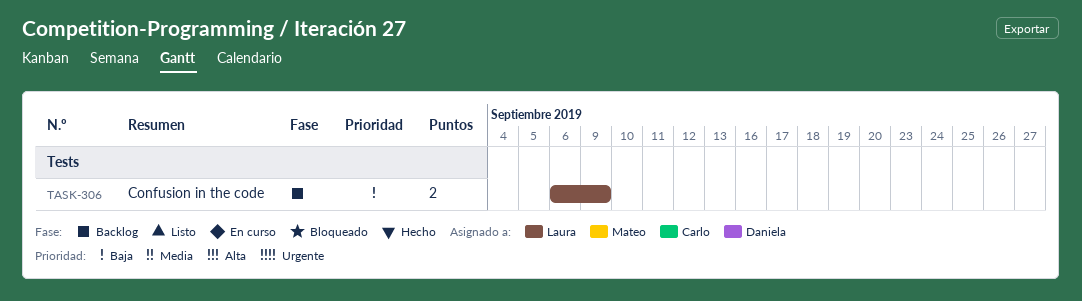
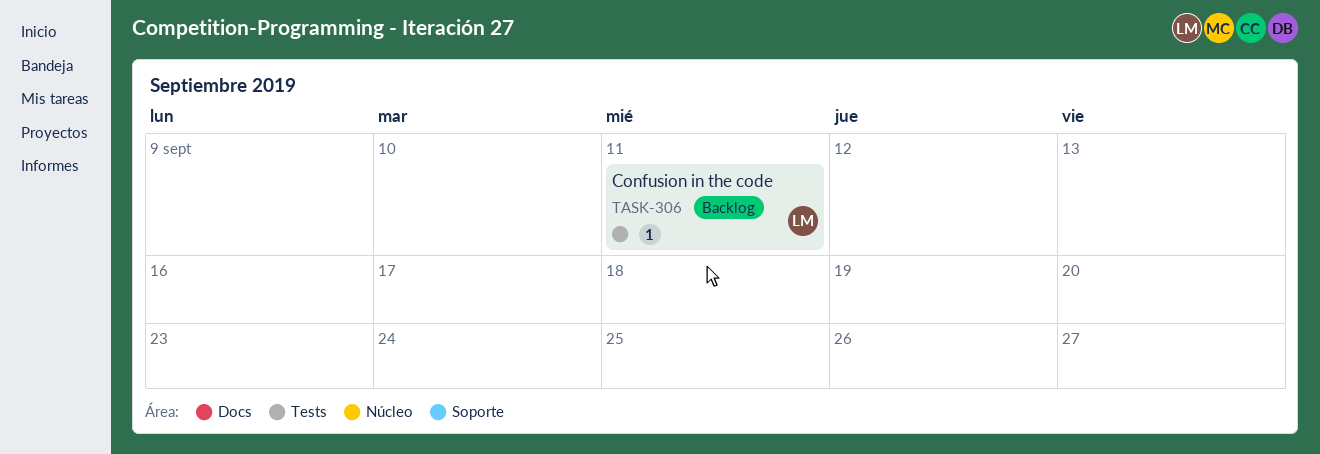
TASK-306, estimate: 2 -> 1
TASK-306, due: Sep 9 -> Sep 11

